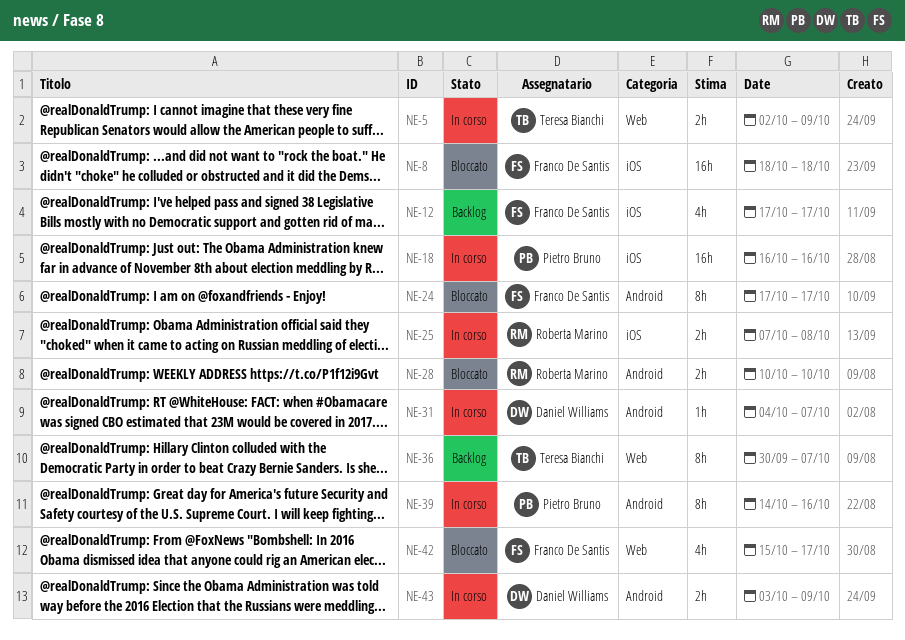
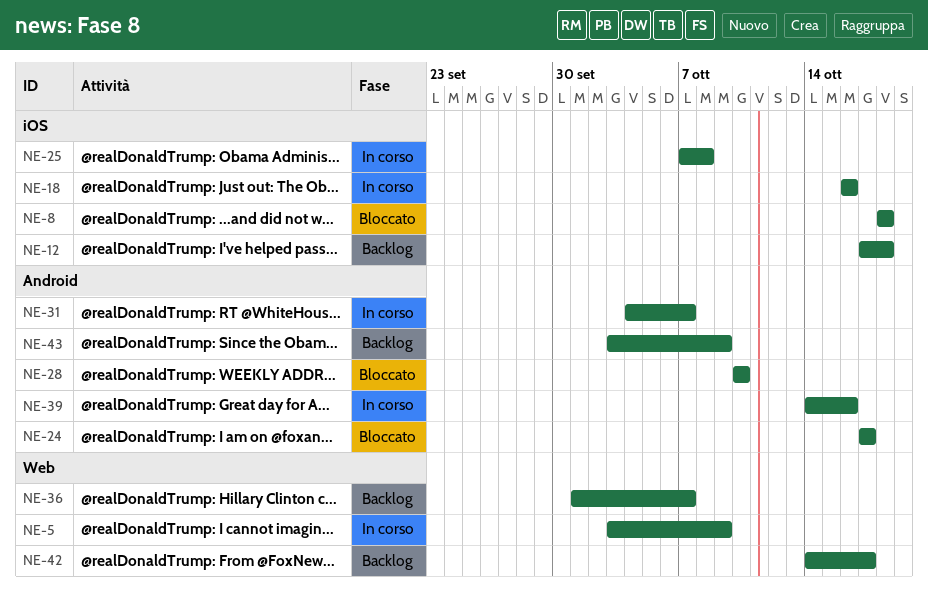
NE-5, start: Oct 2 -> Oct 3
NE-12, due: Oct 17 -> Oct 18
NE-36, start: Sep 30 -> Oct 1
NE-42, status: Bloccato -> Backlog
NE-42, start: Oct 15 -> Oct 14
NE-43, status: In corso -> Backlog

